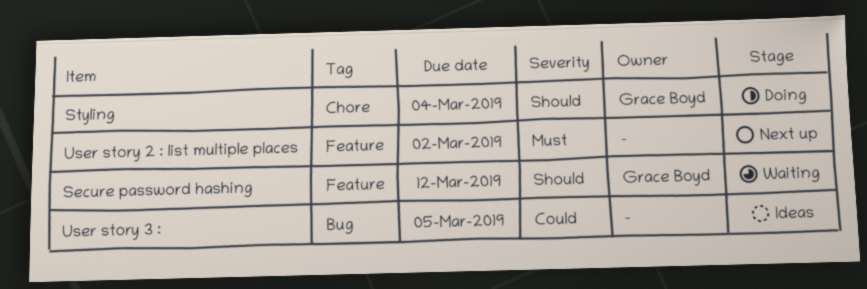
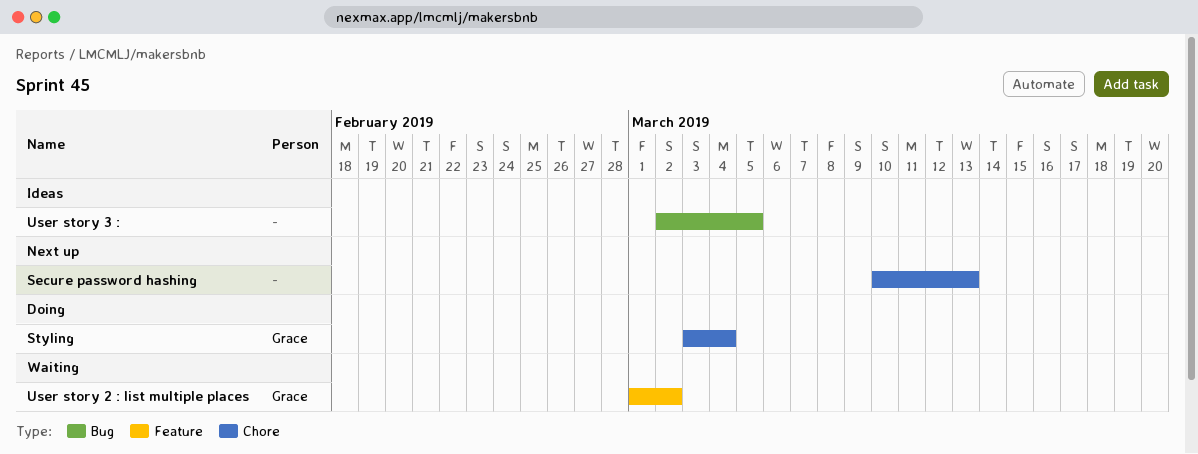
Secure password hashing, status: Waiting -> Next up
Secure password hashing, owner: Grace Boyd -> none
Secure password hashing, label: Feature -> Chore
Secure password hashing, due: Mar 12 -> Mar 13
User story 2 : list multiple places, status: Next up -> Waiting
User story 2 : list multiple places, owner: none -> Grace Boyd

